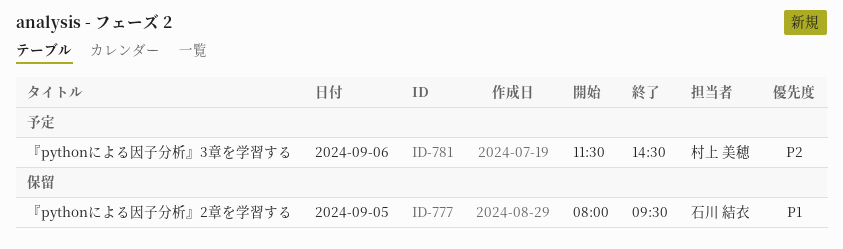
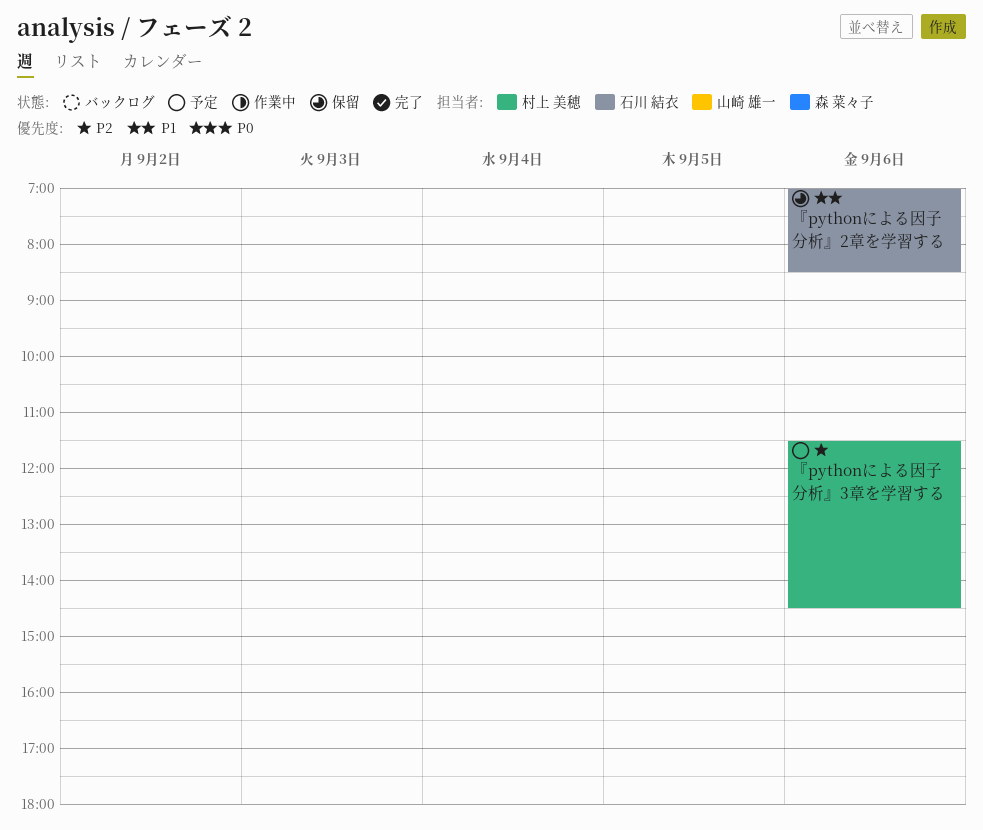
『pythonによる因子分析』2章を学習する, day: Sep 5 -> Sep 6
『pythonによる因子分析』2章を学習する, begins: 08:00 -> 07:00
『pythonによる因子分析』2章を学習する, ends: 09:30 -> 08:30

